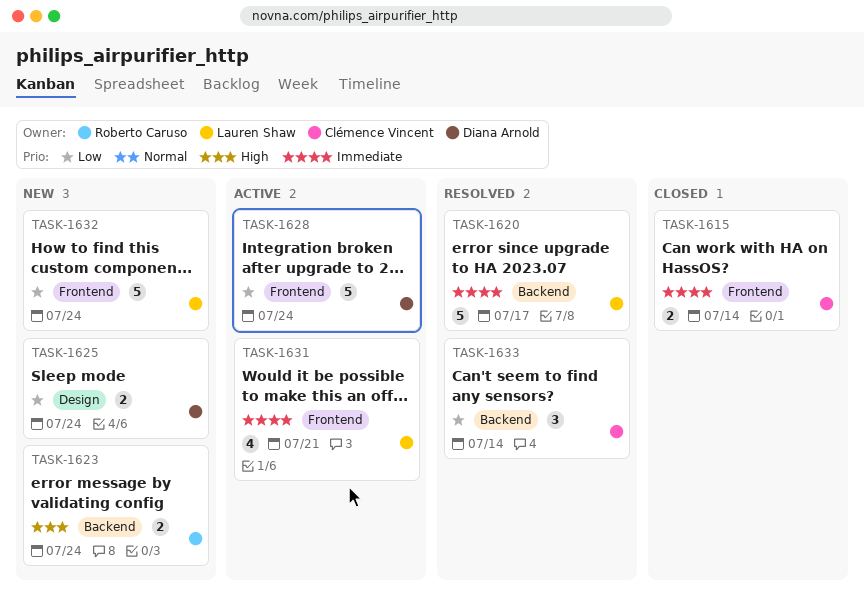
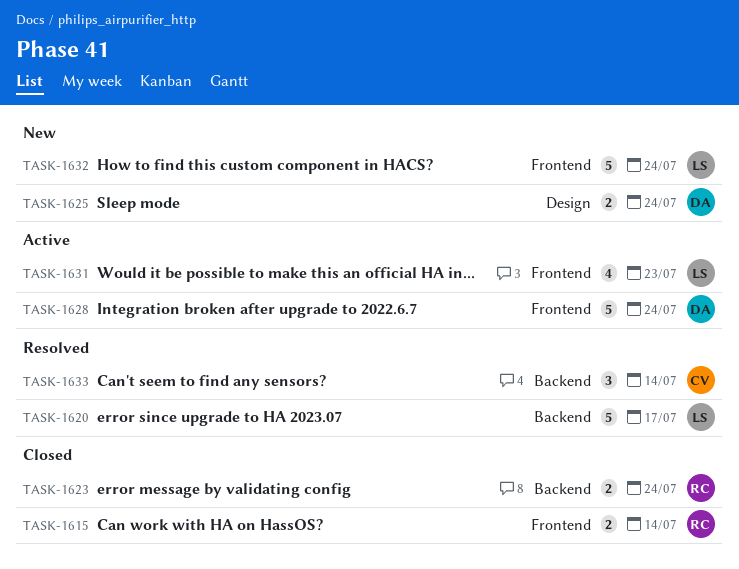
TASK-1615, owner: Clémence Vincent -> Roberto Caruso
TASK-1623, status: New -> Closed
TASK-1631, due: Jul 21 -> Jul 23

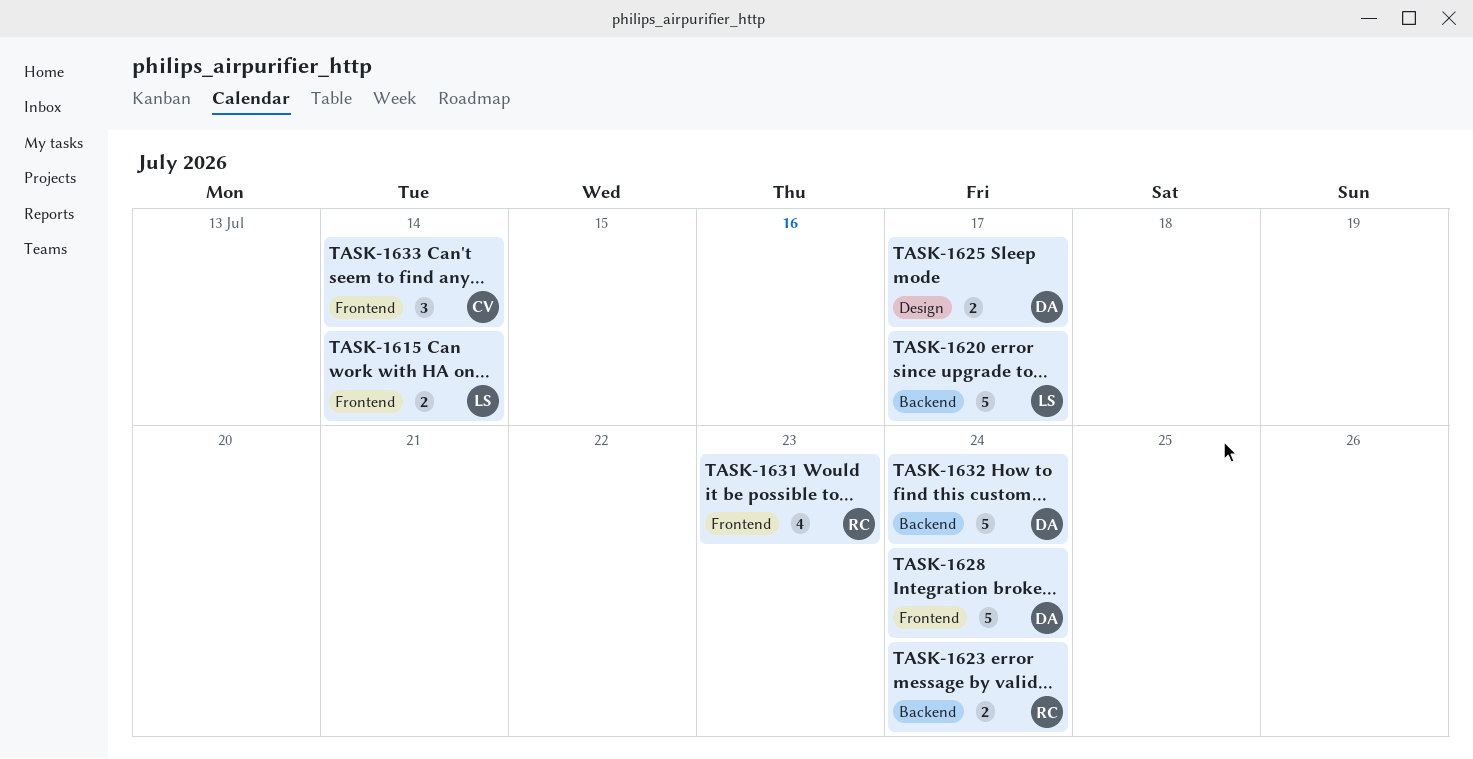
TASK-1615, owner: RC -> LS
TASK-1625, due: Jul 24 -> Jul 17
TASK-1631, owner: LS -> RC
TASK-1632, owner: LS -> DA
TASK-1632, label: Frontend -> Backend
TASK-1633, label: Backend -> Frontend

